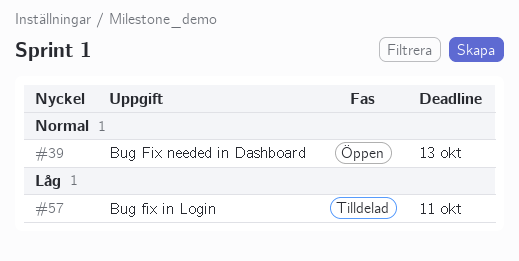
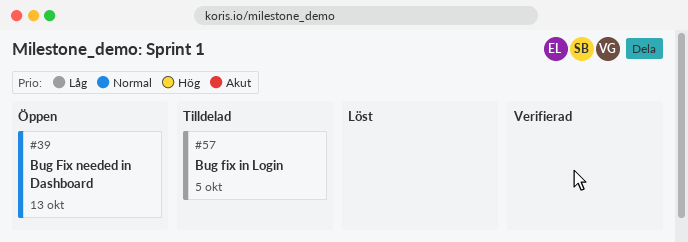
#57, due: Oct 11 -> Oct 5

